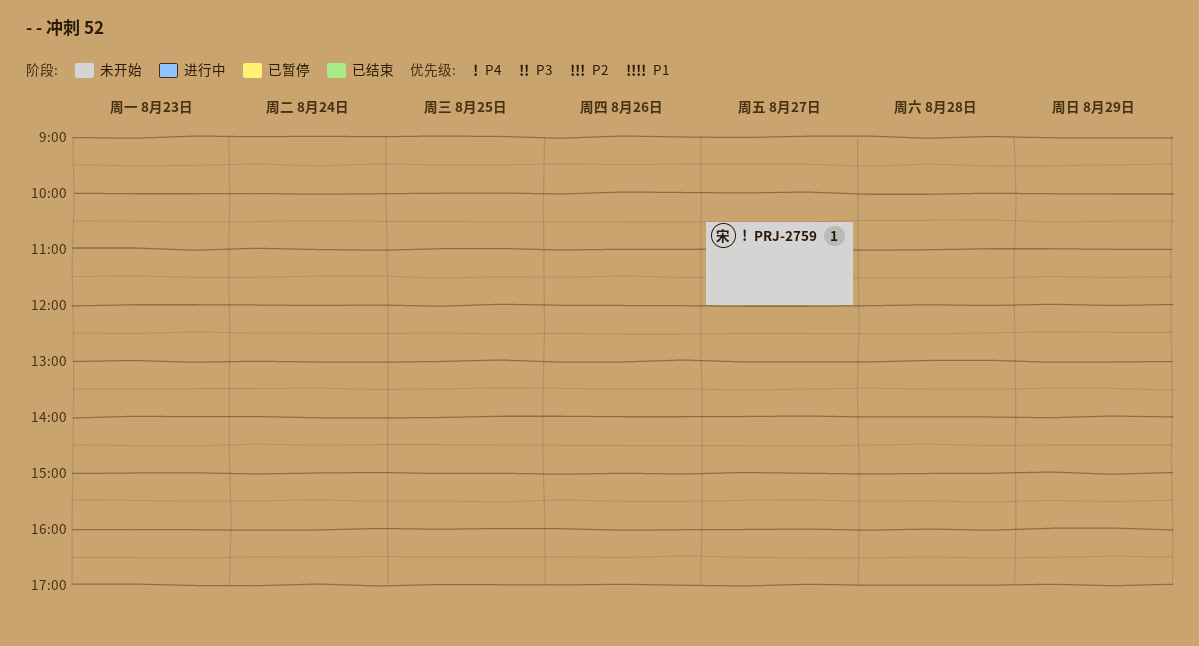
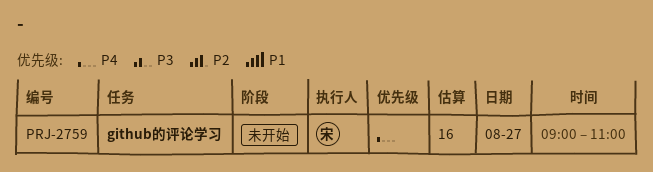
PRJ-2759, estimate: 1 -> 16
PRJ-2759, begins: 10:30 -> 09:00
PRJ-2759, ends: 12:00 -> 11:00

